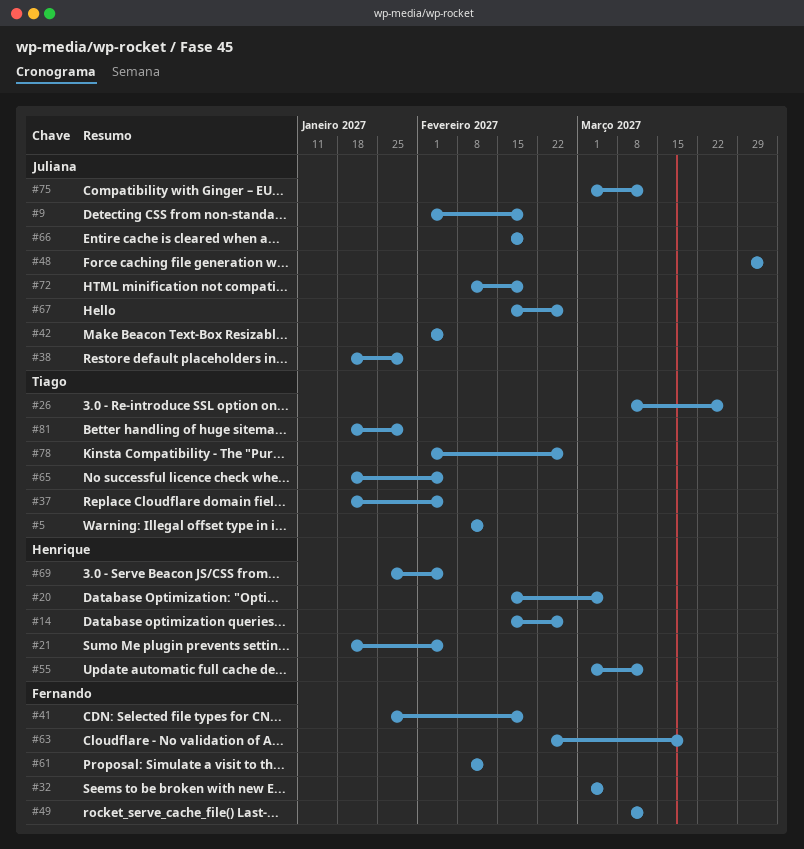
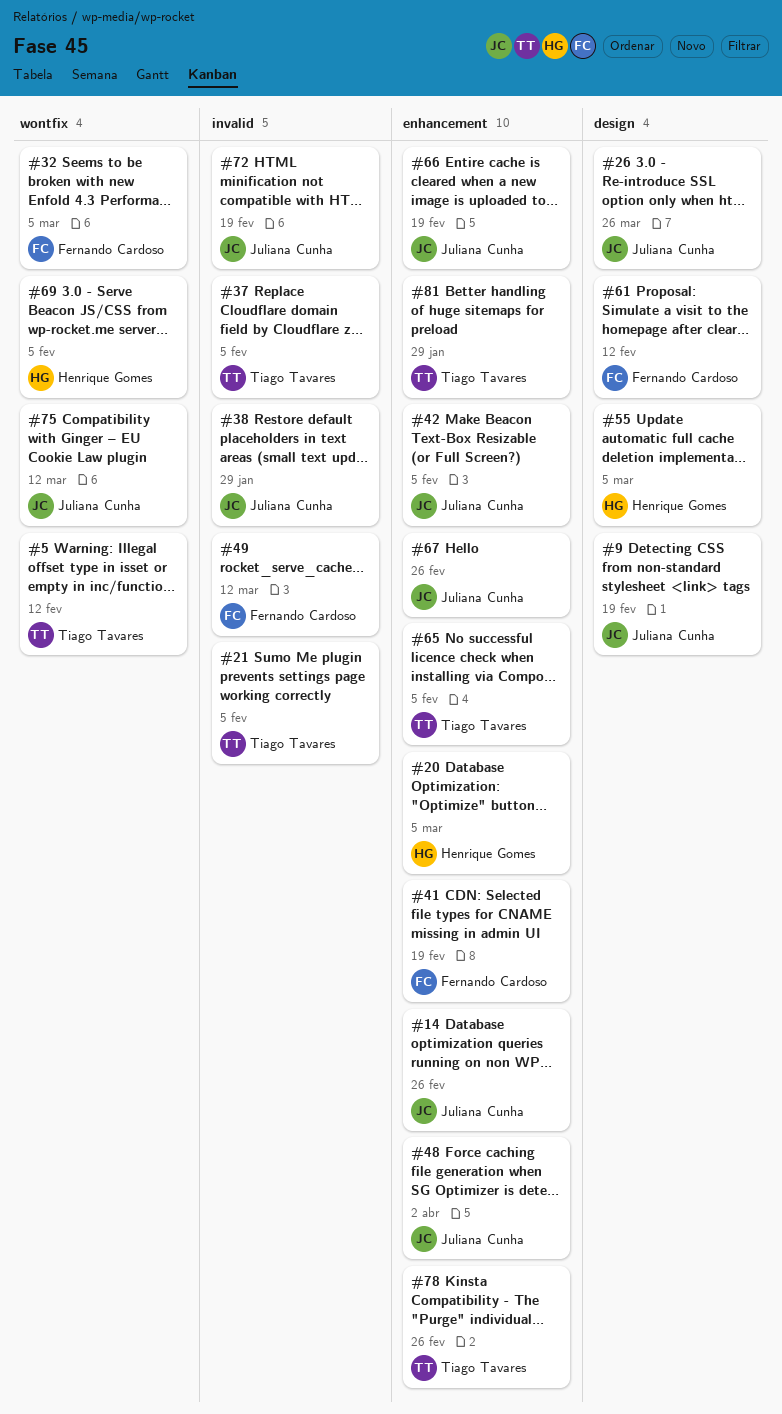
#14, owner: Henrique Gomes -> Juliana Cunha
#21, owner: Henrique Gomes -> Tiago Tavares
#26, owner: Tiago Tavares -> Juliana Cunha
#55, due: Mar 12 -> Mar 5
#63: present -> none

